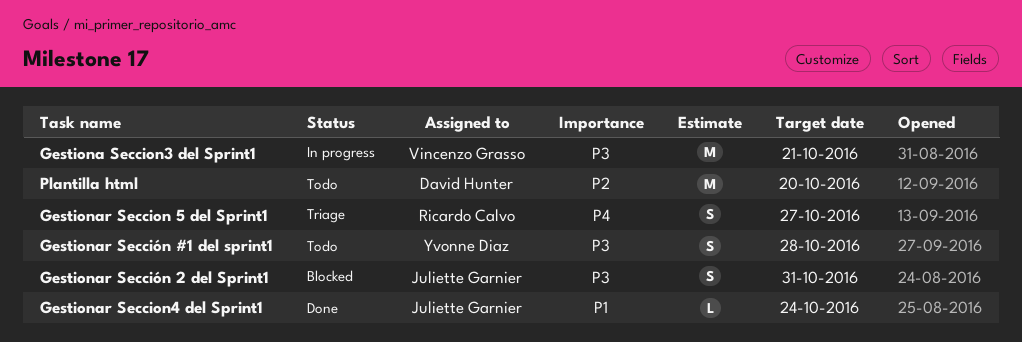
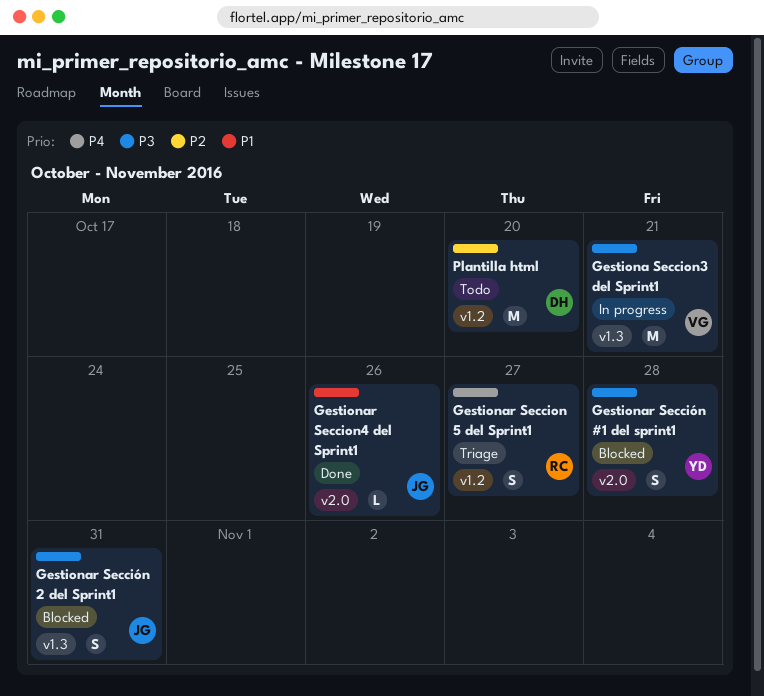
Gestionar Seccion4 del Sprint1, due: Oct 24 -> Oct 26
Gestionar Sección #1 del sprint1, status: Todo -> Blocked

